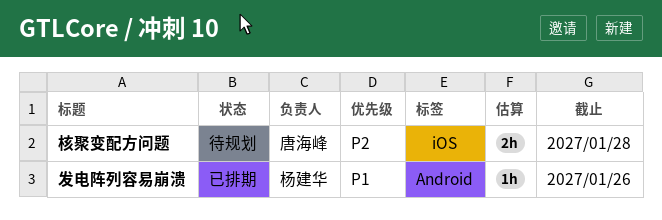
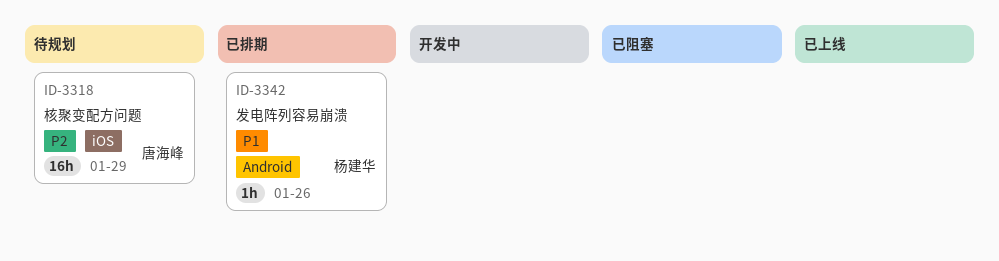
核聚变配方问题, estimate: 2h -> 16h
核聚变配方问题, due: Jan 28 -> Jan 29

